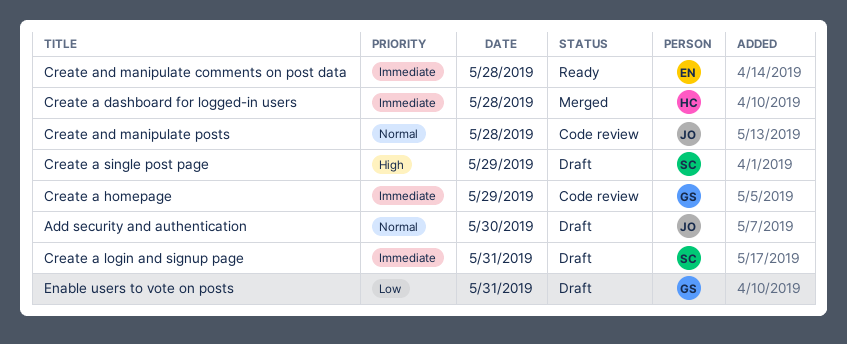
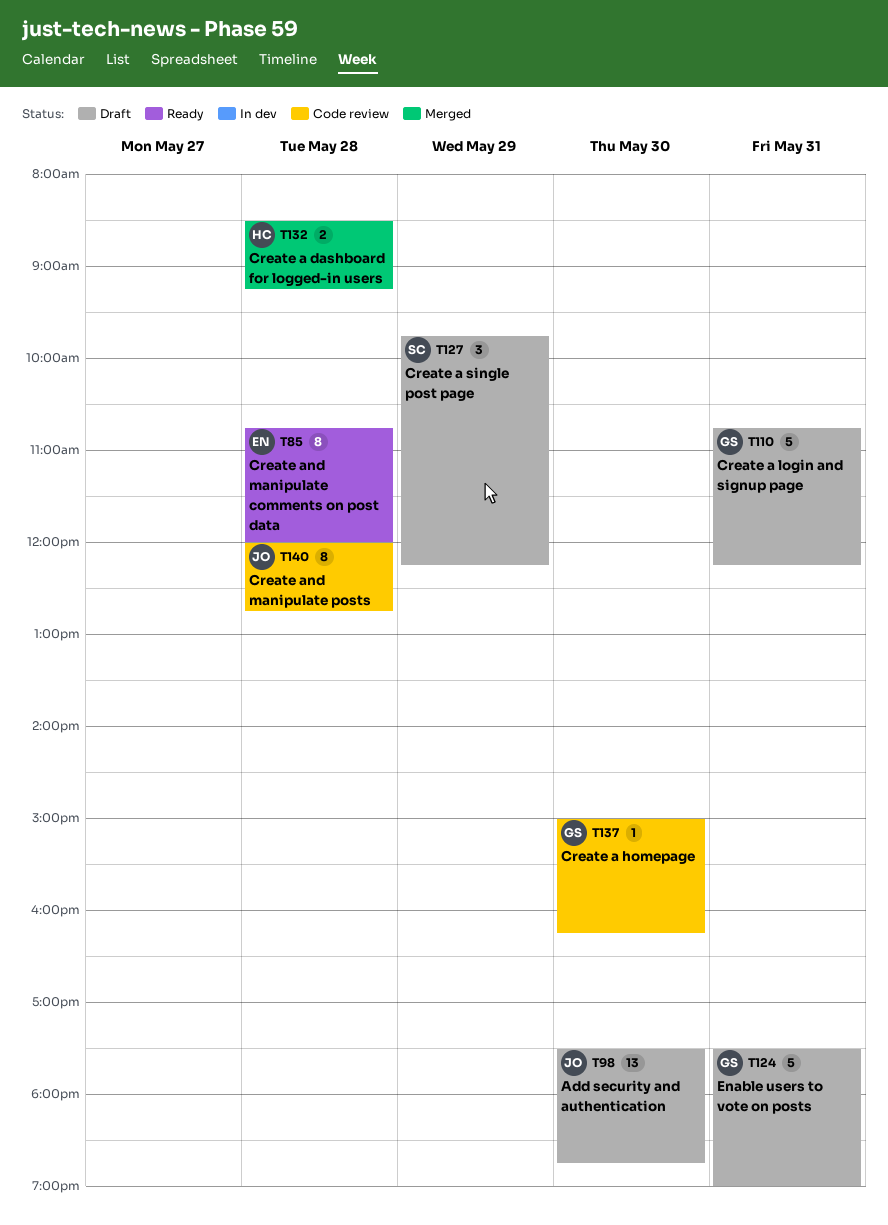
Create a homepage, day: May 29 -> May 30
Create a login and signup page, owner: SC -> GS

